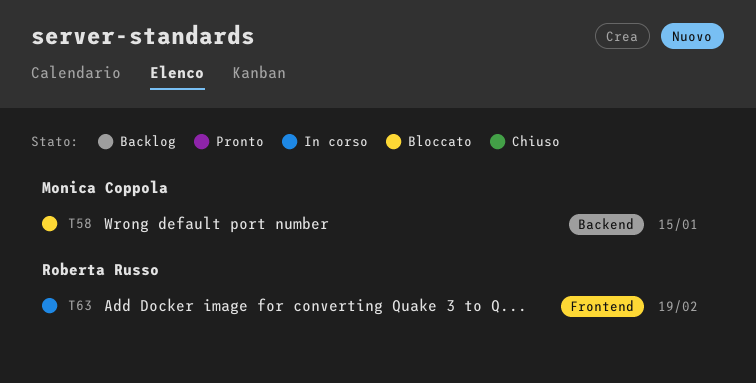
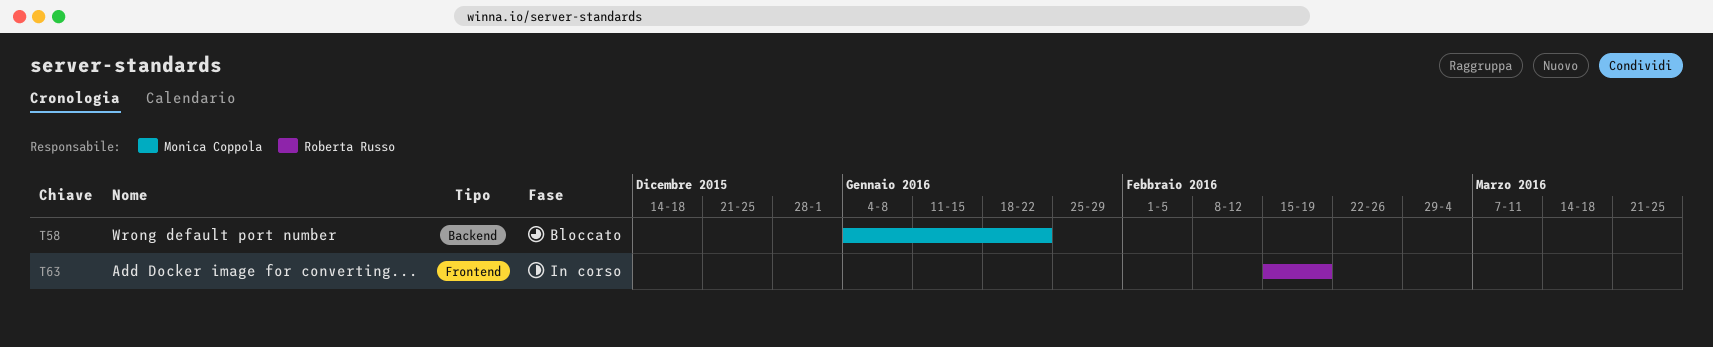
T58, due: Jan 15 -> Jan 22

